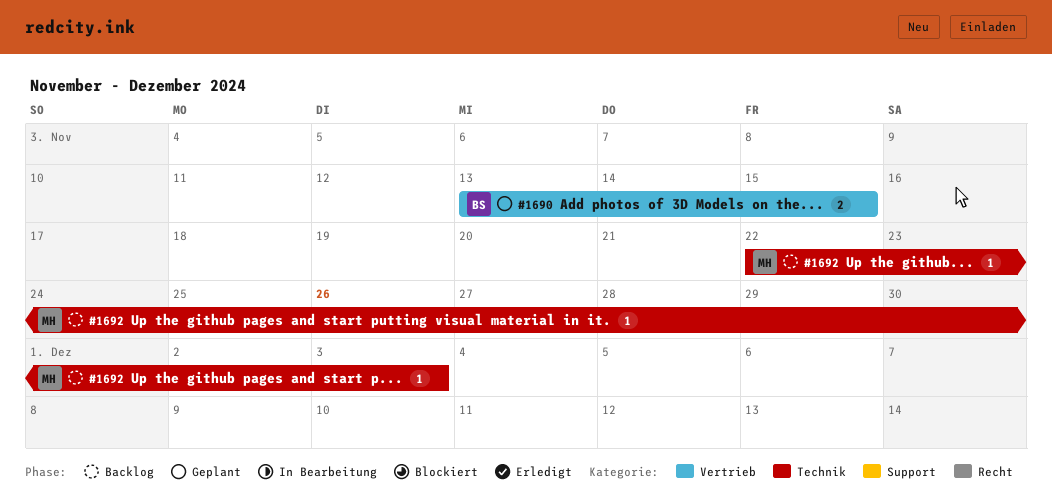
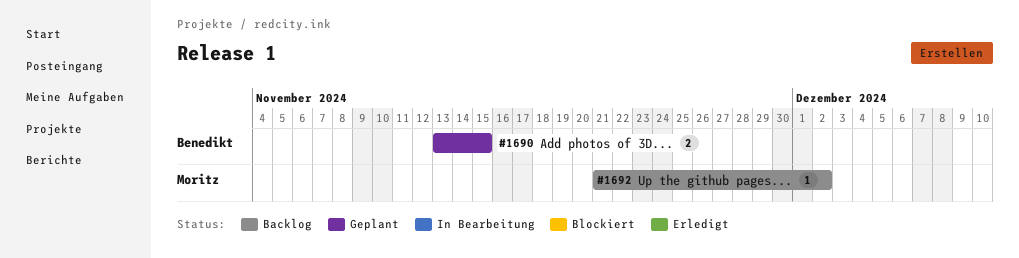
#1692, start: Nov 22 -> Nov 21
#1692, due: Dec 3 -> Dec 2

